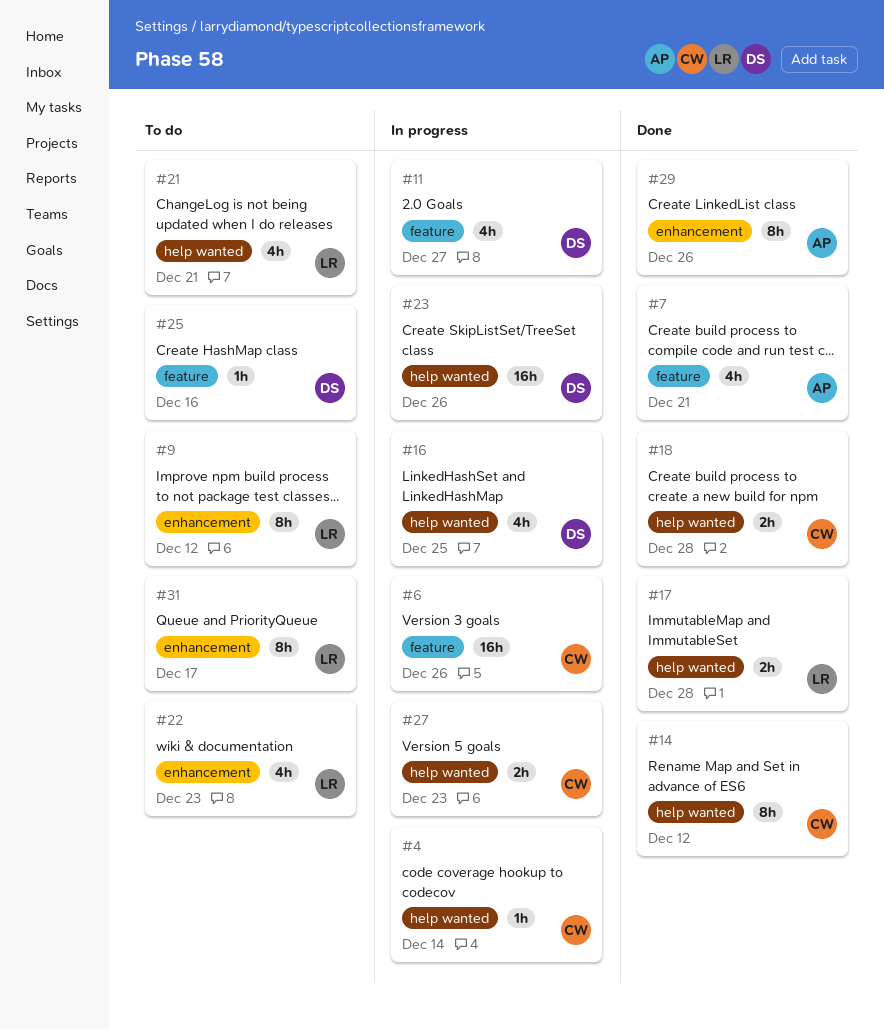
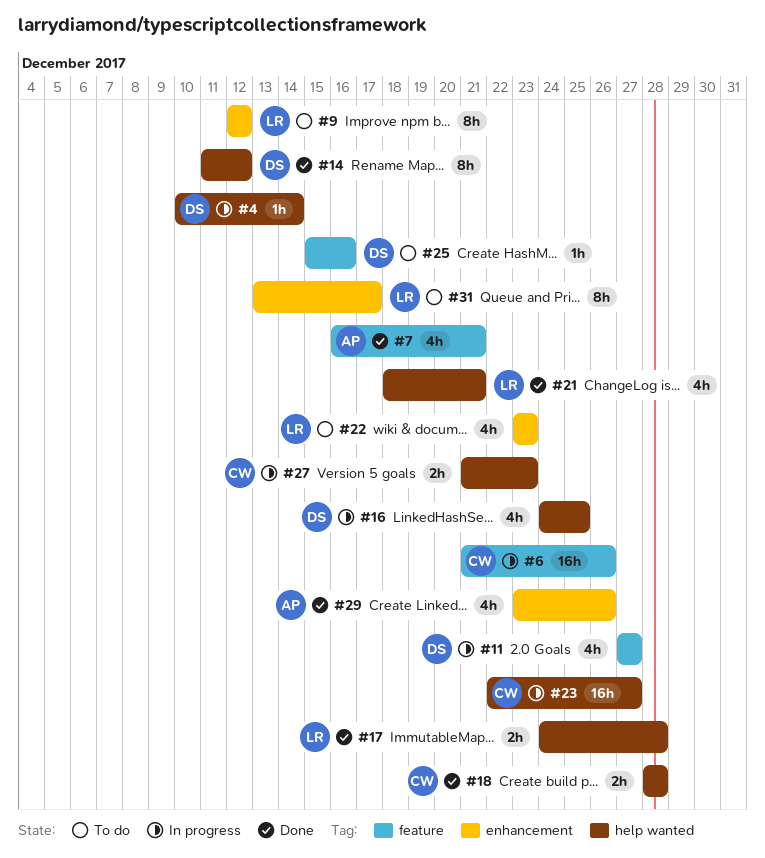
#4, owner: CW -> DS
#14, owner: CW -> DS
#21, status: To do -> Done
#23, owner: DS -> CW
#23, due: Dec 26 -> Dec 27
#29, estimate: 8h -> 4h

